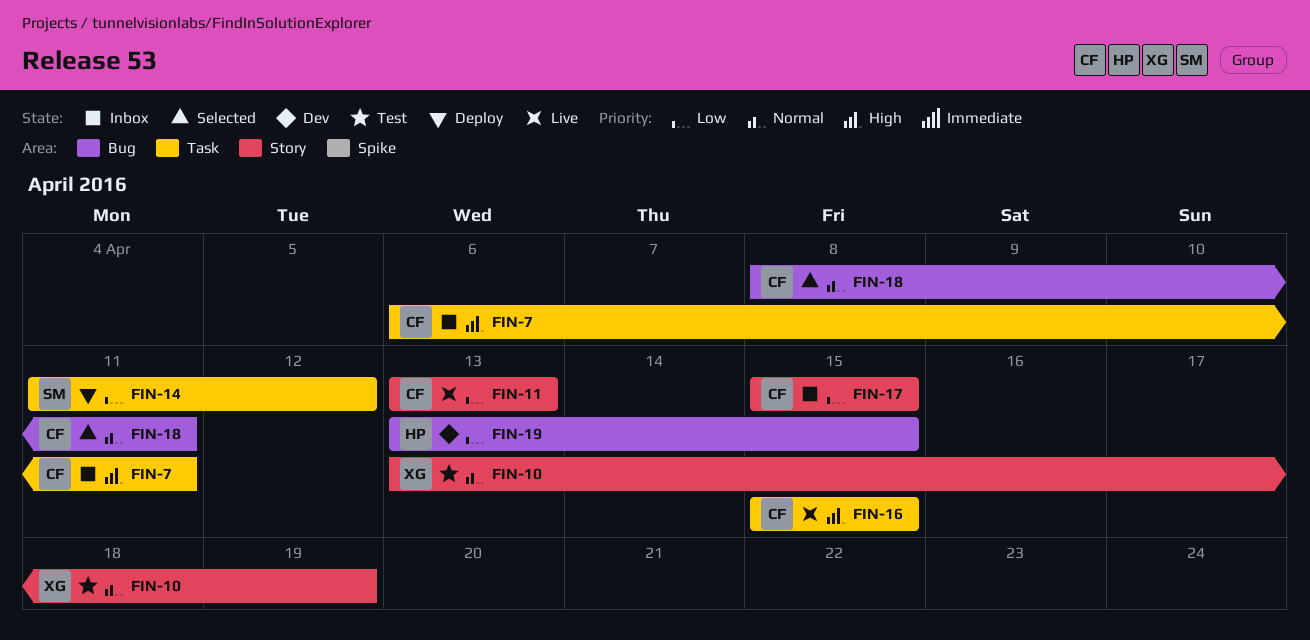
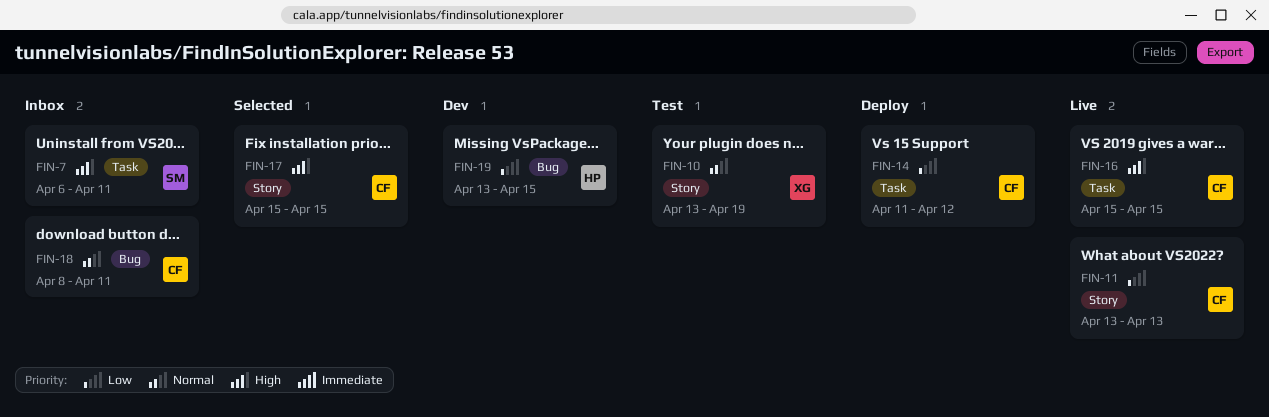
FIN-7, owner: CF -> SM
FIN-14, owner: SM -> CF
FIN-17, status: Inbox -> Selected
FIN-17, priority: Low -> High
FIN-18, status: Selected -> Inbox

